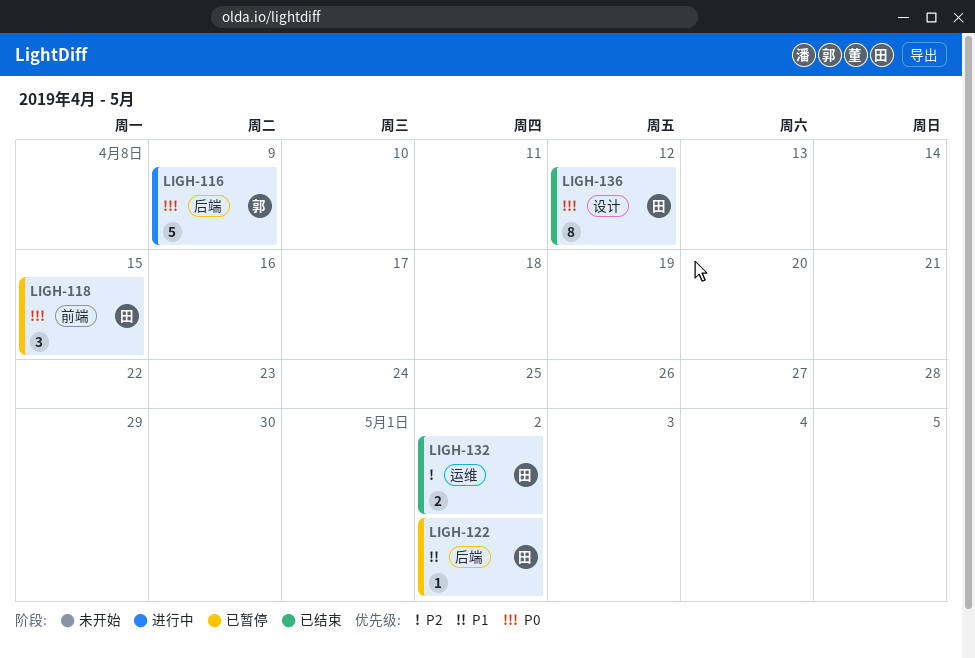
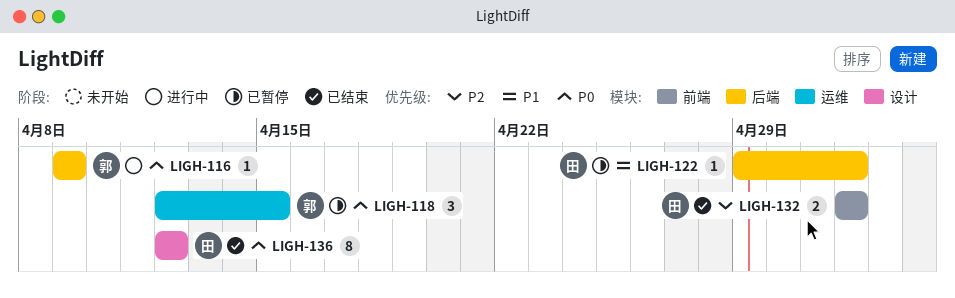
LIGH-116, estimate: 5 -> 1
LIGH-118, owner: 田 -> 郭
LIGH-118, label: 前端 -> 运维
LIGH-132, label: 运维 -> 前端

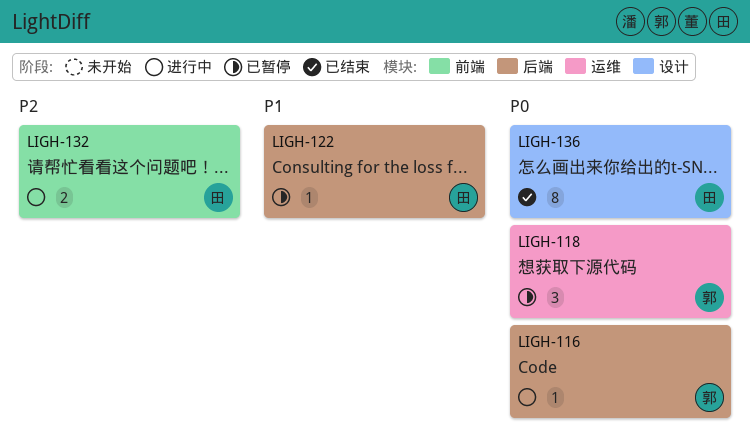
LIGH-132, status: 已结束 -> 进行中

